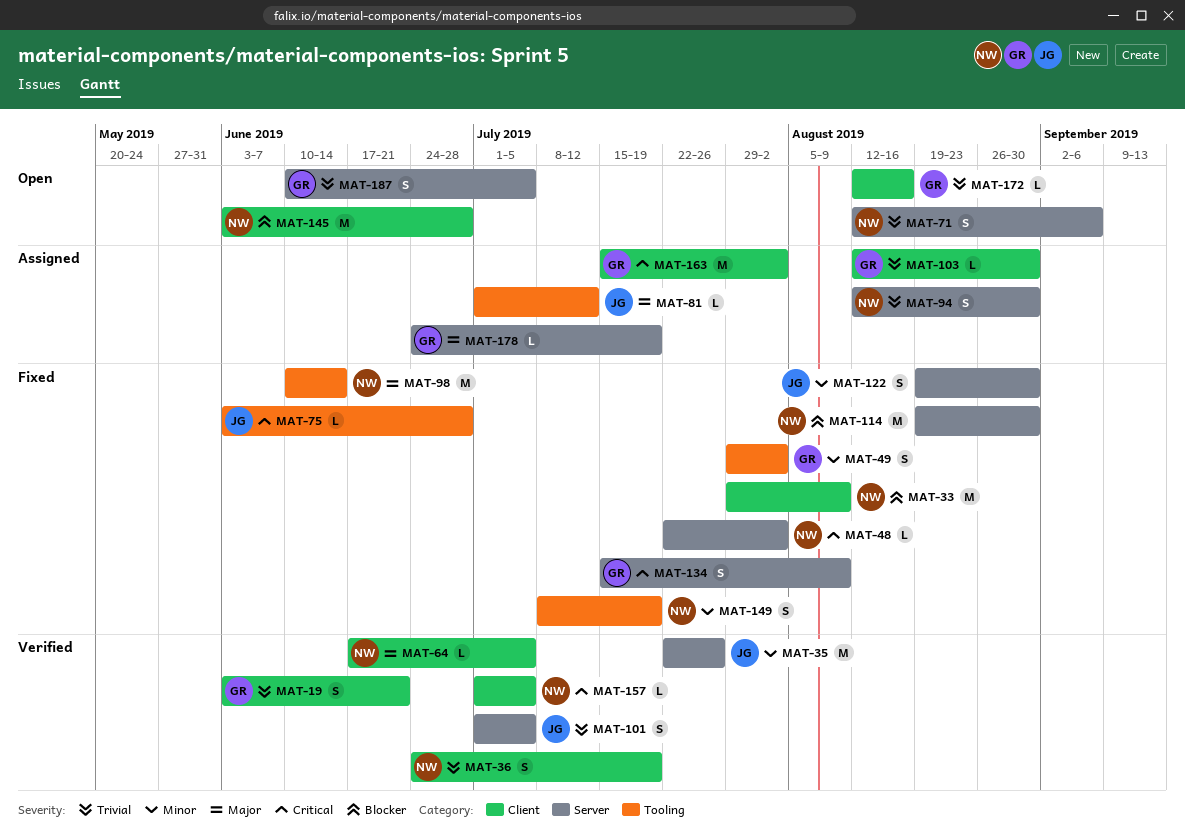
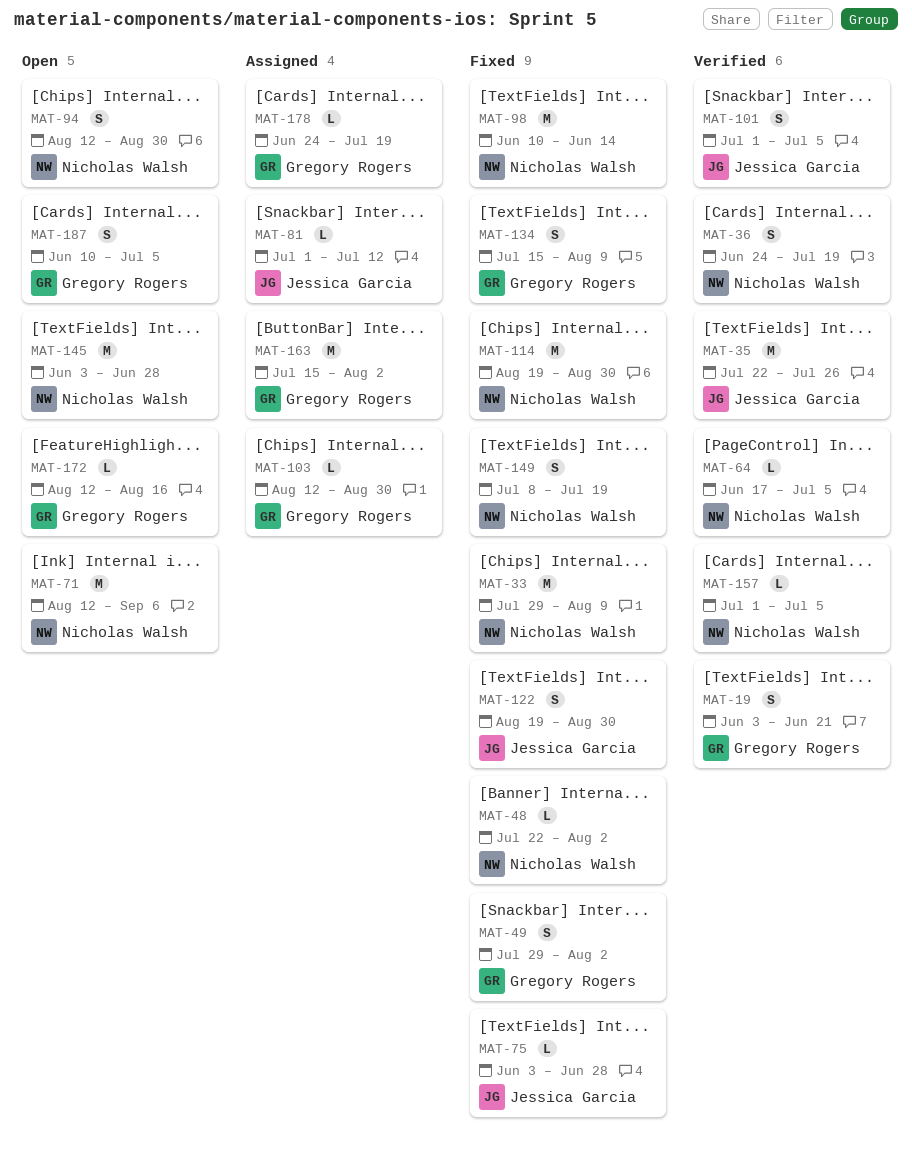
MAT-71, estimate: S -> M
MAT-94, status: Assigned -> Open

